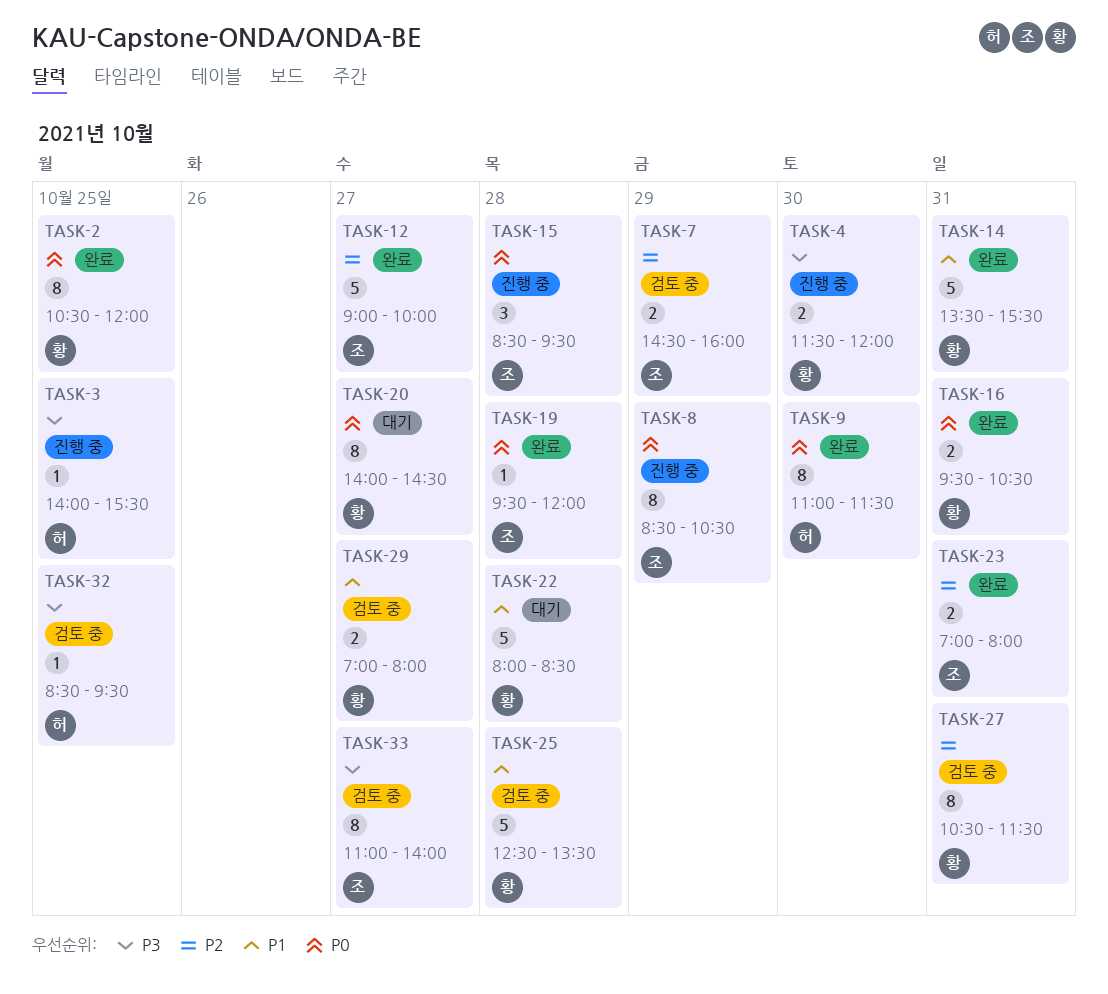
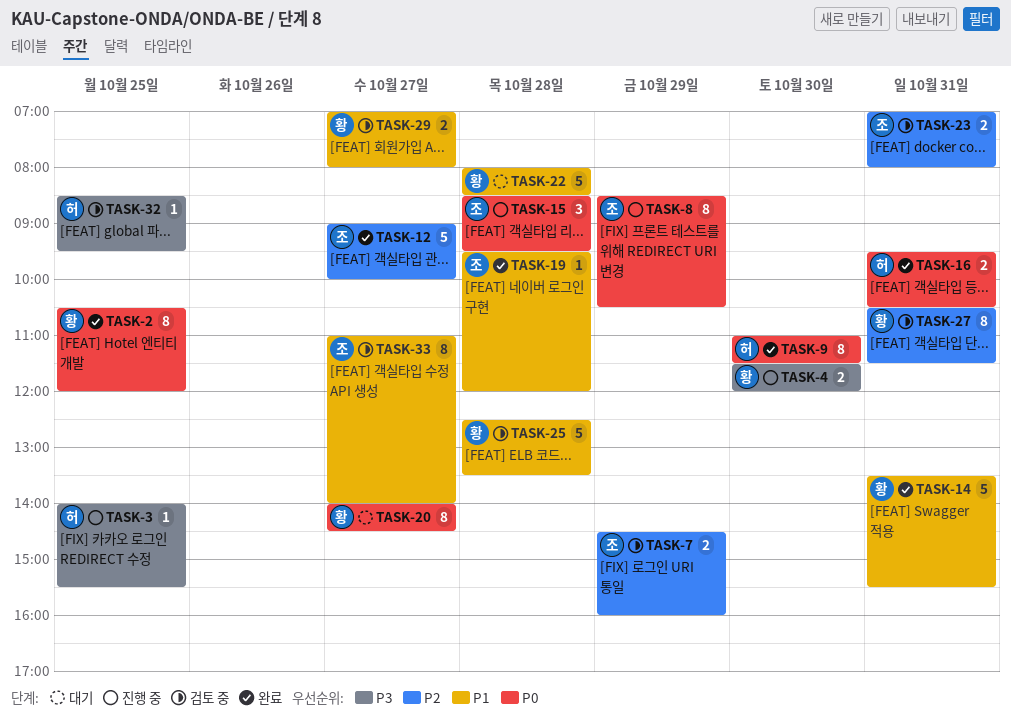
TASK-16, owner: 황 -> 허
TASK-19, priority: P0 -> P1
TASK-23, status: 완료 -> 검토 중
TASK-33, priority: P3 -> P1

